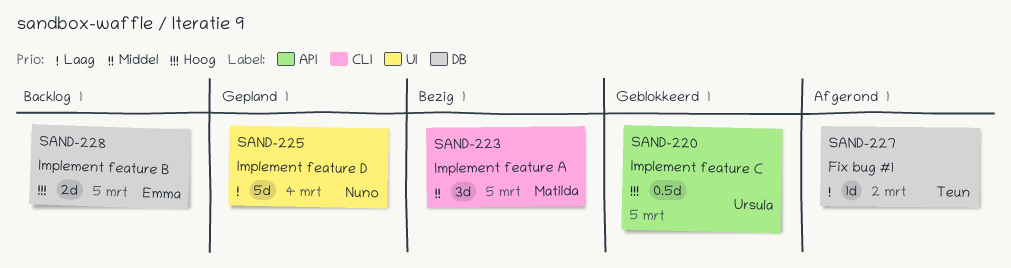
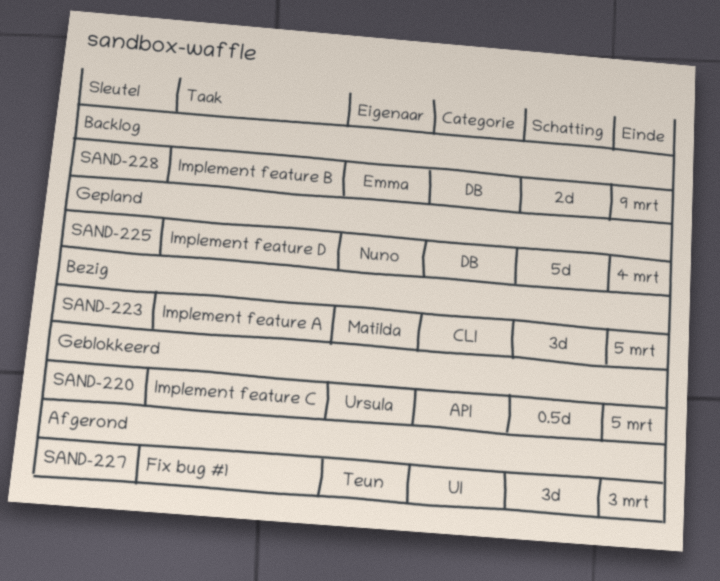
SAND-225, label: UI -> DB
SAND-227, label: DB -> UI
SAND-227, estimate: 1d -> 3d
SAND-227, due: Mar 2 -> Mar 3
SAND-228, due: Mar 5 -> Mar 9

